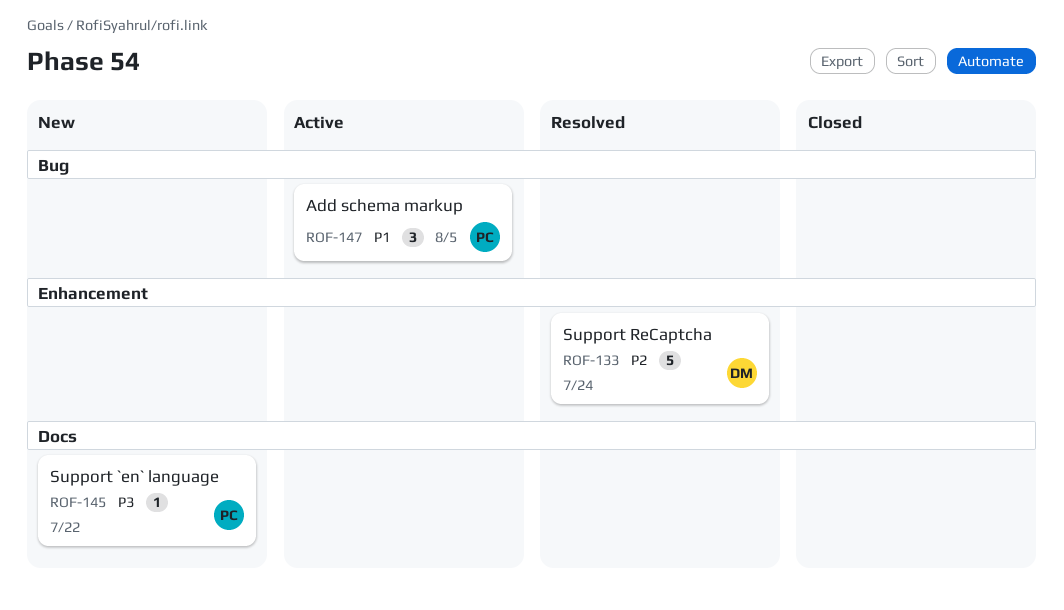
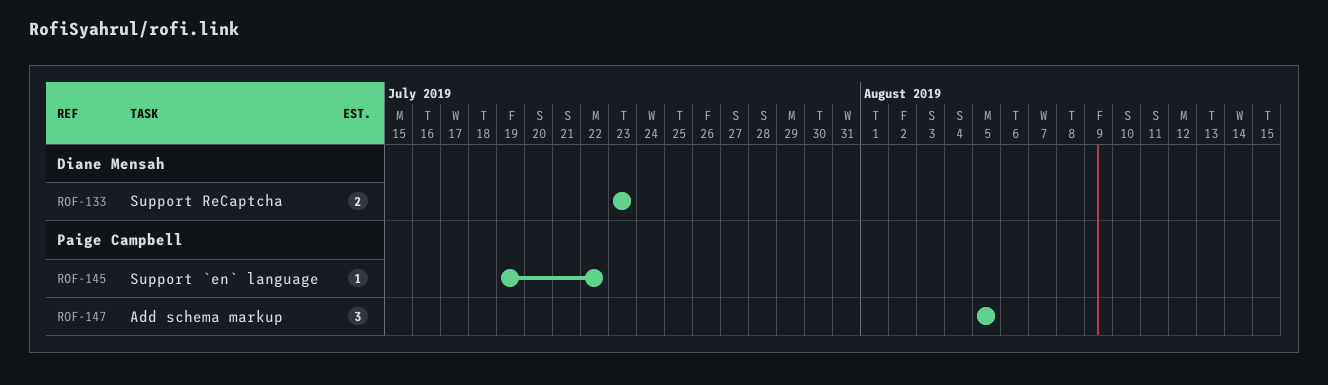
ROF-133, estimate: 5 -> 2
ROF-133, due: Jul 24 -> Jul 23

